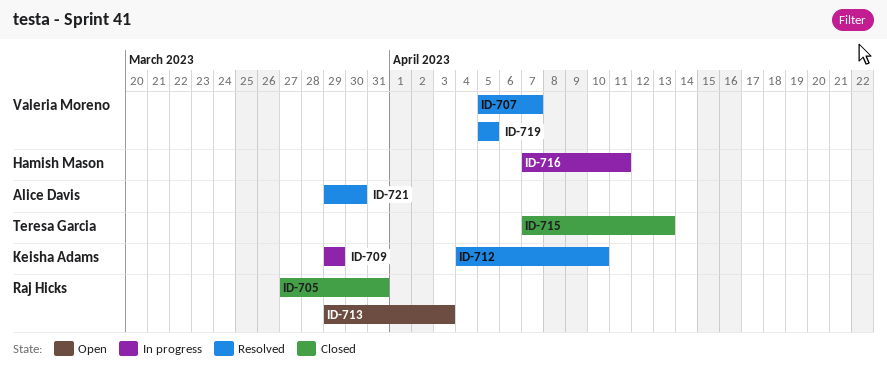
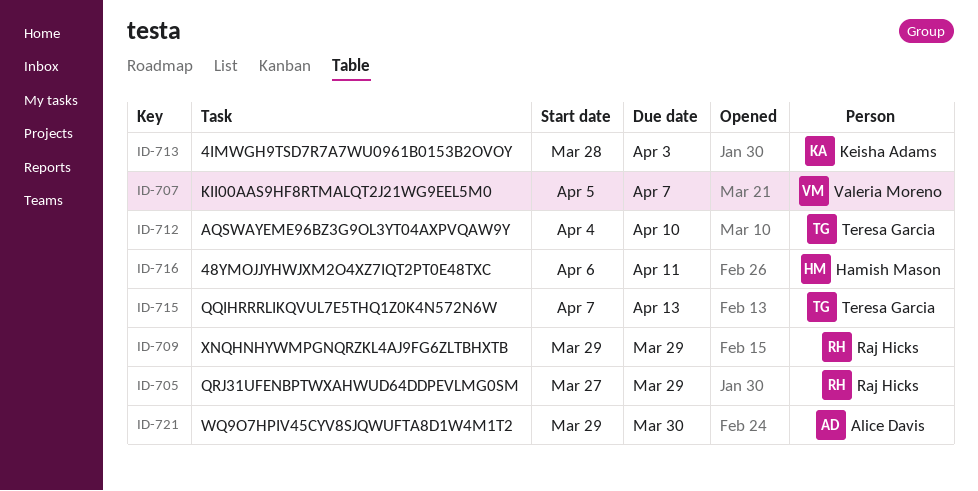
ID-705, due: Mar 31 -> Mar 29
ID-709, owner: Keisha Adams -> Raj Hicks
ID-712, owner: Keisha Adams -> Teresa Garcia
ID-713, owner: Raj Hicks -> Keisha Adams
ID-713, start: Mar 29 -> Mar 28
ID-716, start: Apr 7 -> Apr 6
ID-719: present -> none

